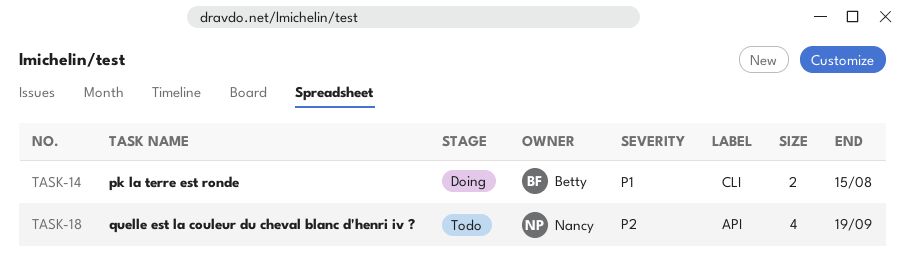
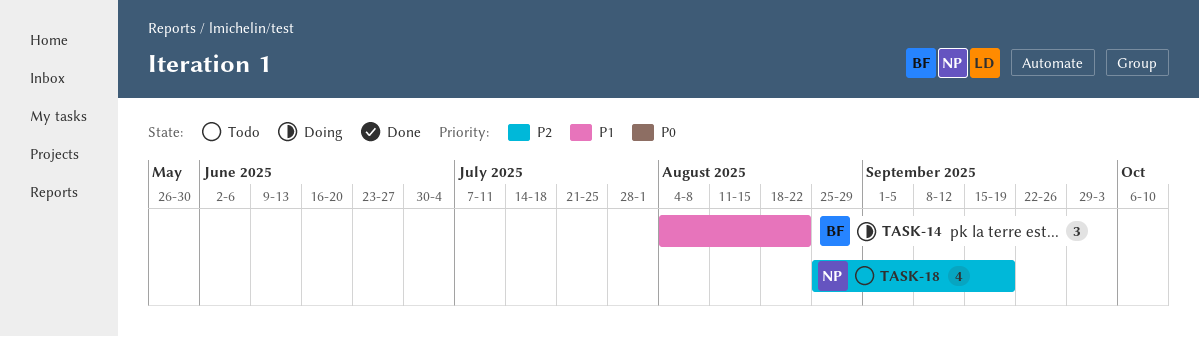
TASK-14, estimate: 2 -> 3
TASK-14, due: Aug 15 -> Aug 22

